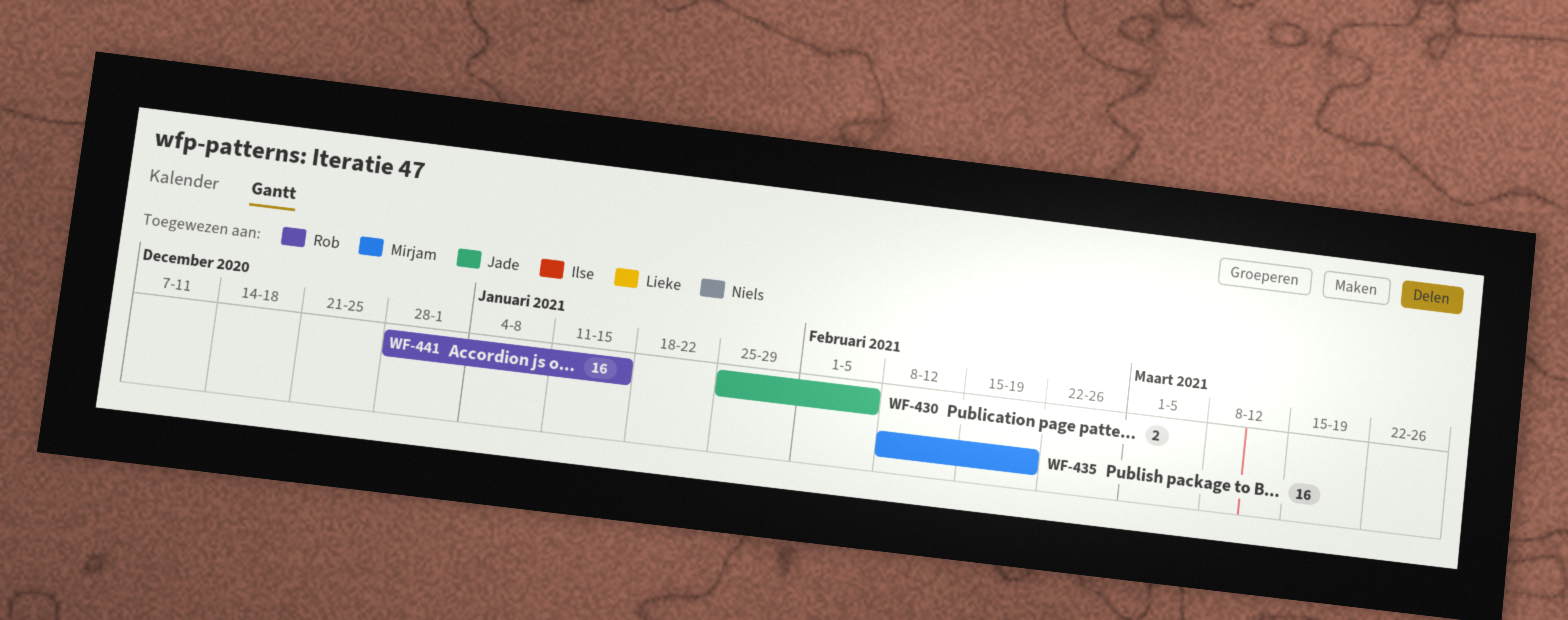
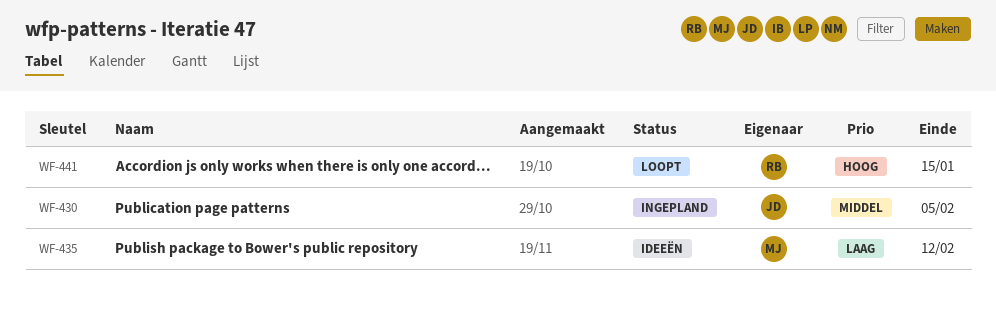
WF-435, due: Feb 19 -> Feb 12

